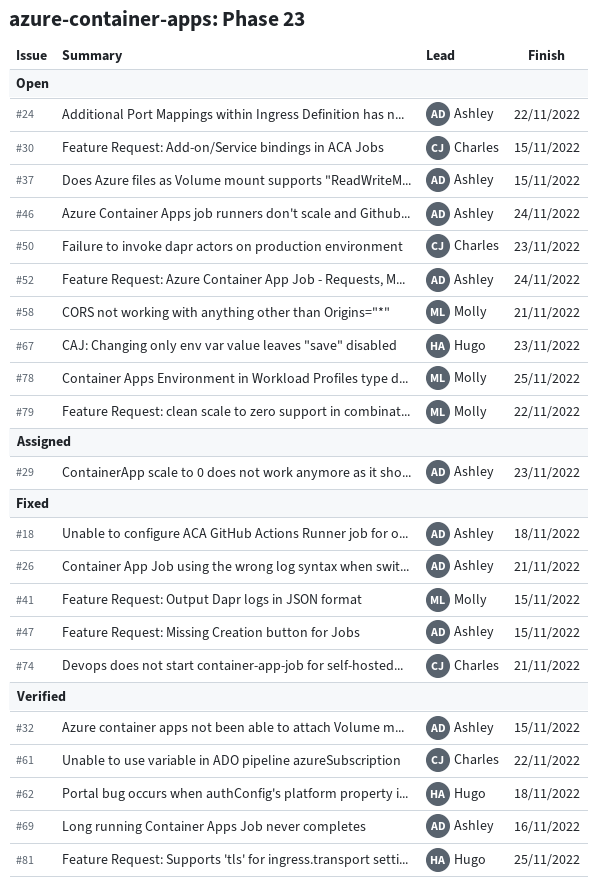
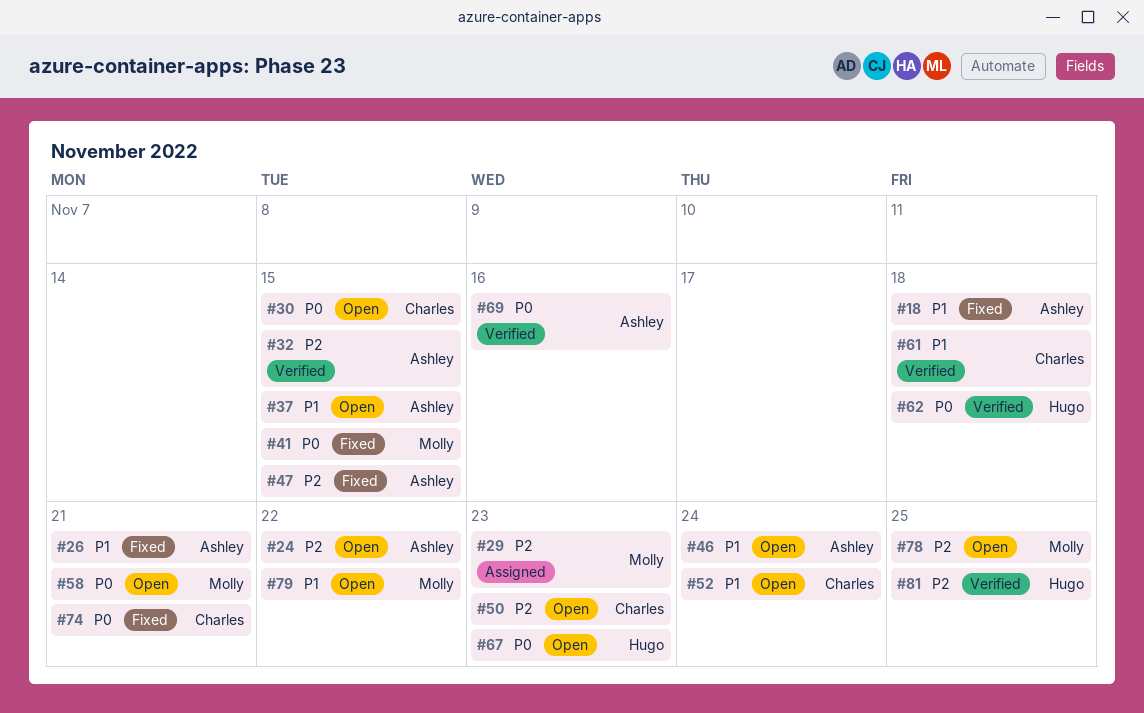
#29, owner: Ashley -> Molly
#52, owner: Ashley -> Charles
#61, due: Nov 22 -> Nov 18

